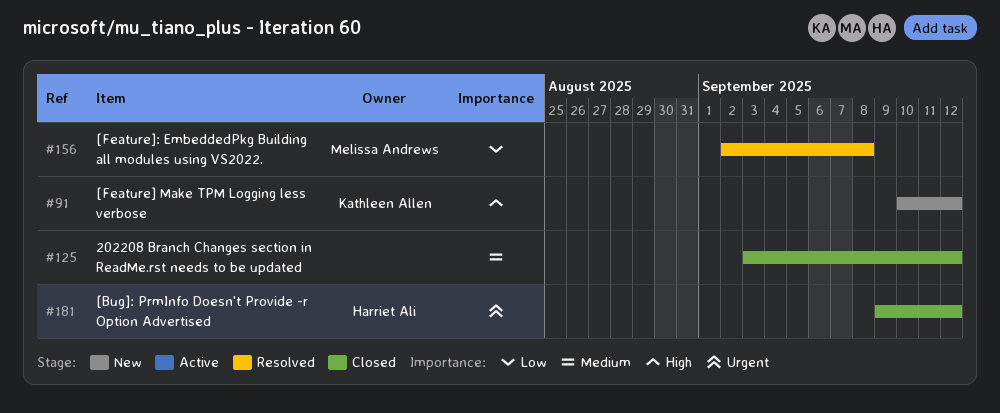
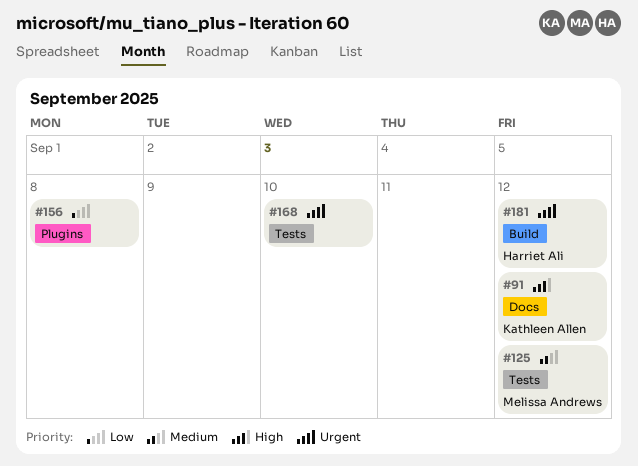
#125, owner: none -> Melissa Andrews
#156, owner: Melissa Andrews -> none
#168: none -> present

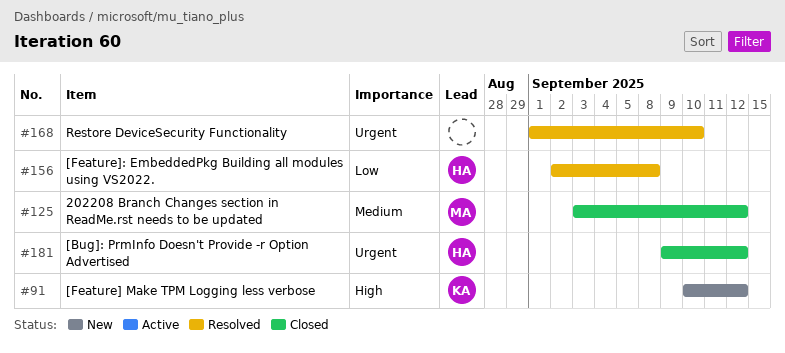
#156, owner: none -> Harriet Ali

